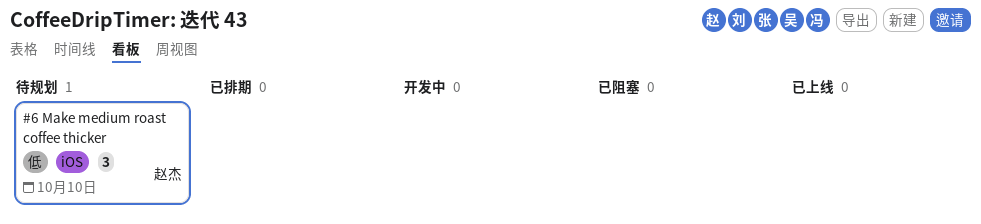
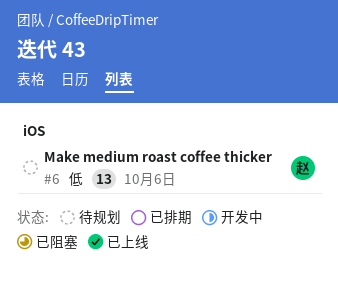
#6, estimate: 3 -> 13
#6, due: Oct 10 -> Oct 6

